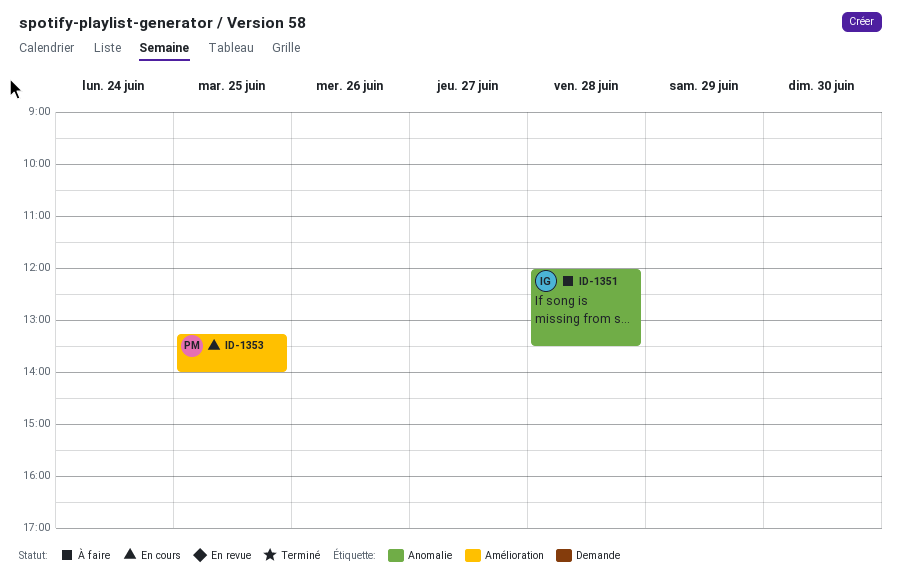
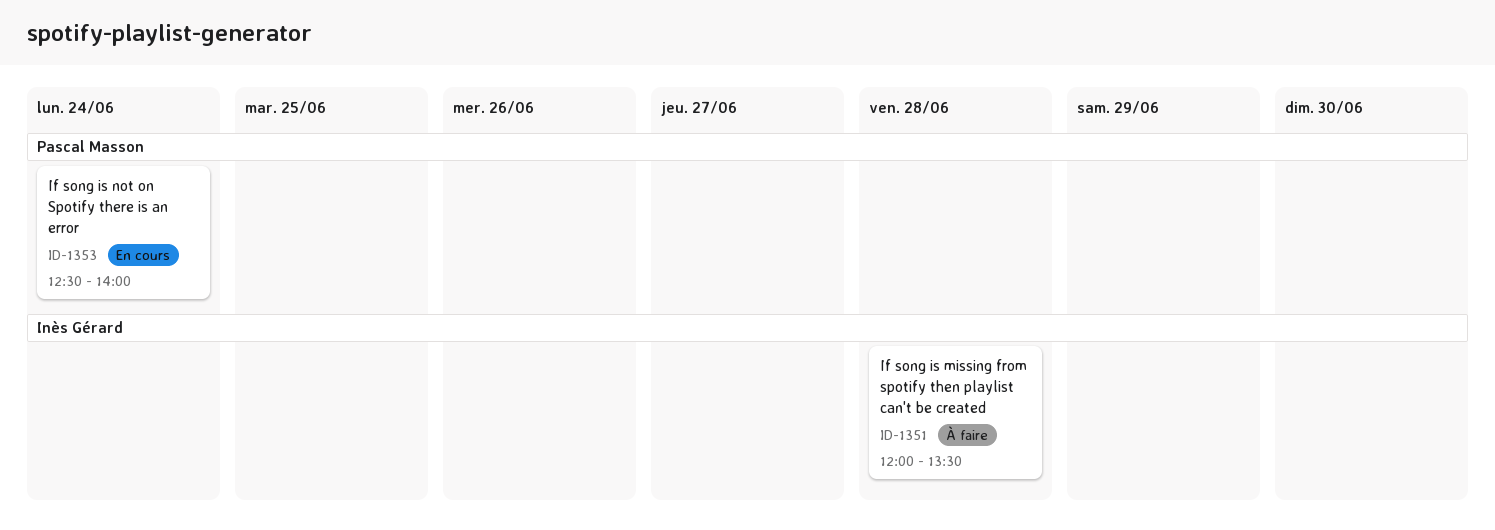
ID-1353, day: Jun 25 -> Jun 24
ID-1353, begins: 13:15 -> 12:30

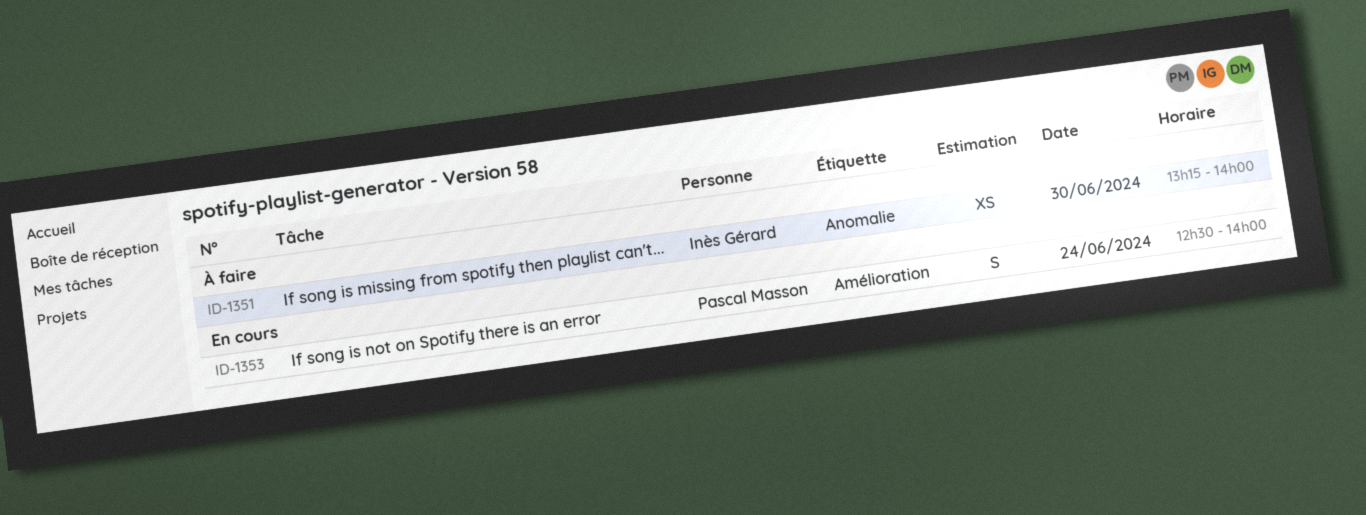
ID-1351, day: Jun 28 -> Jun 30
ID-1351, begins: 12:00 -> 13:15
ID-1351, ends: 13:30 -> 14:00

